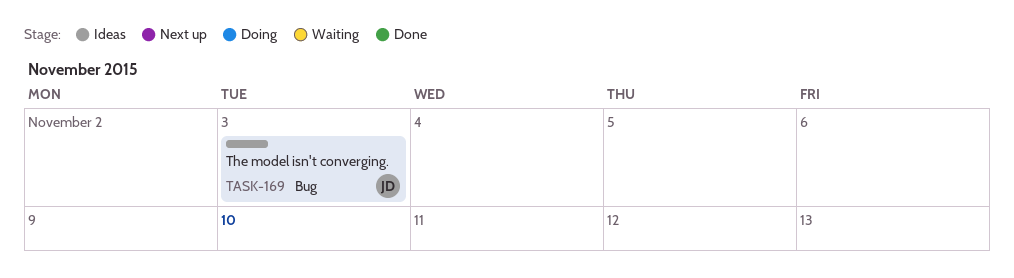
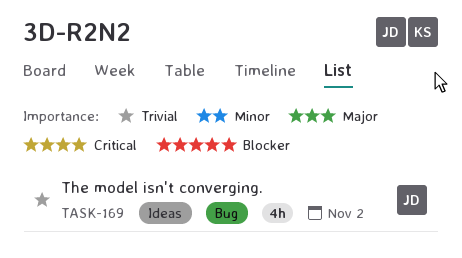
TASK-169, due: Nov 3 -> Nov 2

